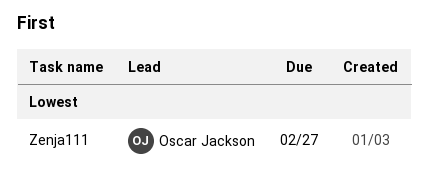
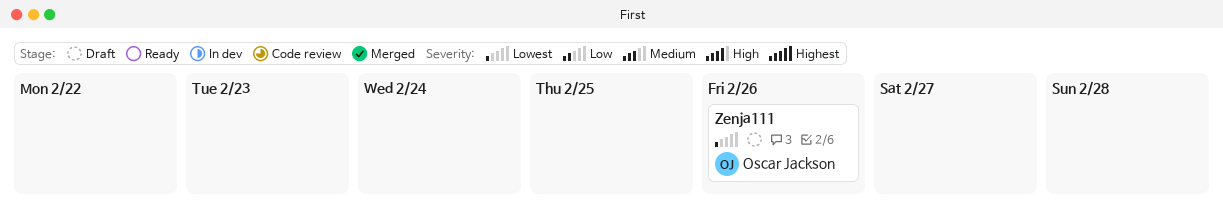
Zenja111, due: Feb 27 -> Feb 26

